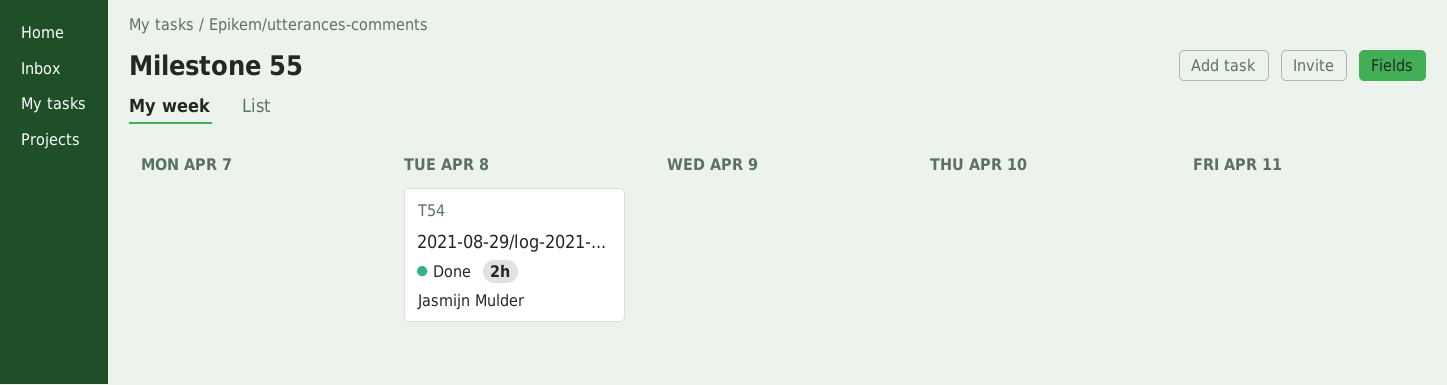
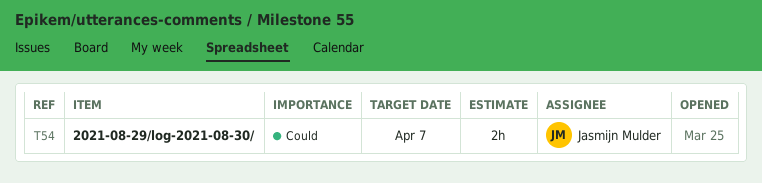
T54, due: Apr 8 -> Apr 7

